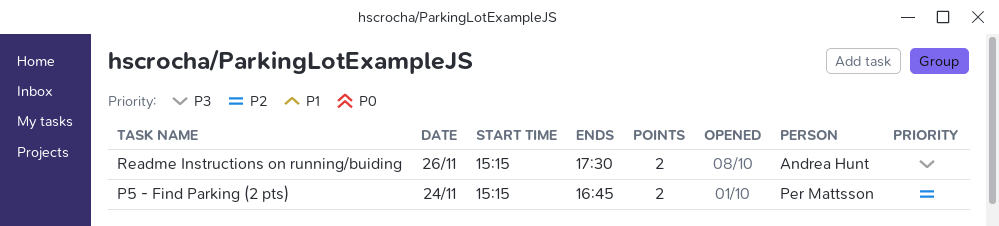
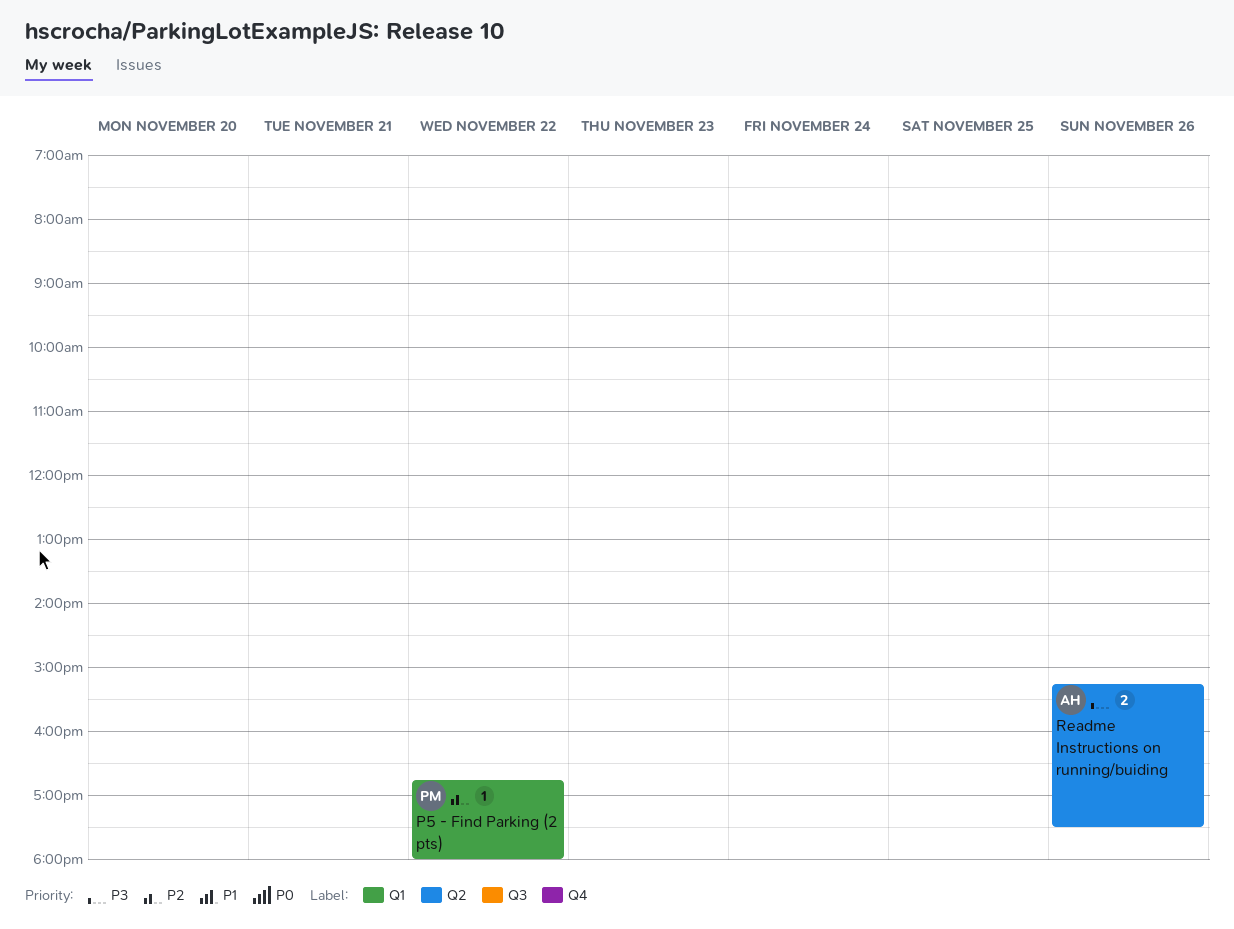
P5 - Find Parking (2 pts), estimate: 2 -> 1
P5 - Find Parking (2 pts), day: Nov 24 -> Nov 22
P5 - Find Parking (2 pts), begins: 15:15 -> 16:45
P5 - Find Parking (2 pts), ends: 16:45 -> 18:00

